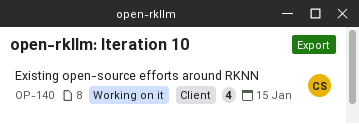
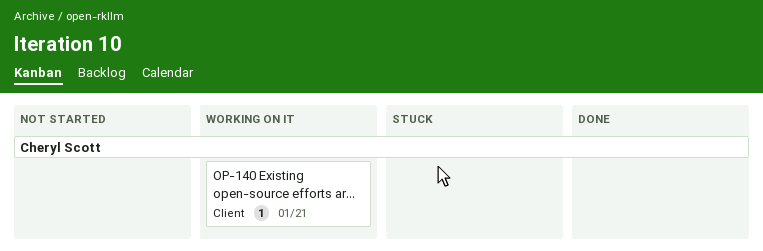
OP-140, estimate: 4 -> 1
OP-140, due: Jan 15 -> Jan 21

